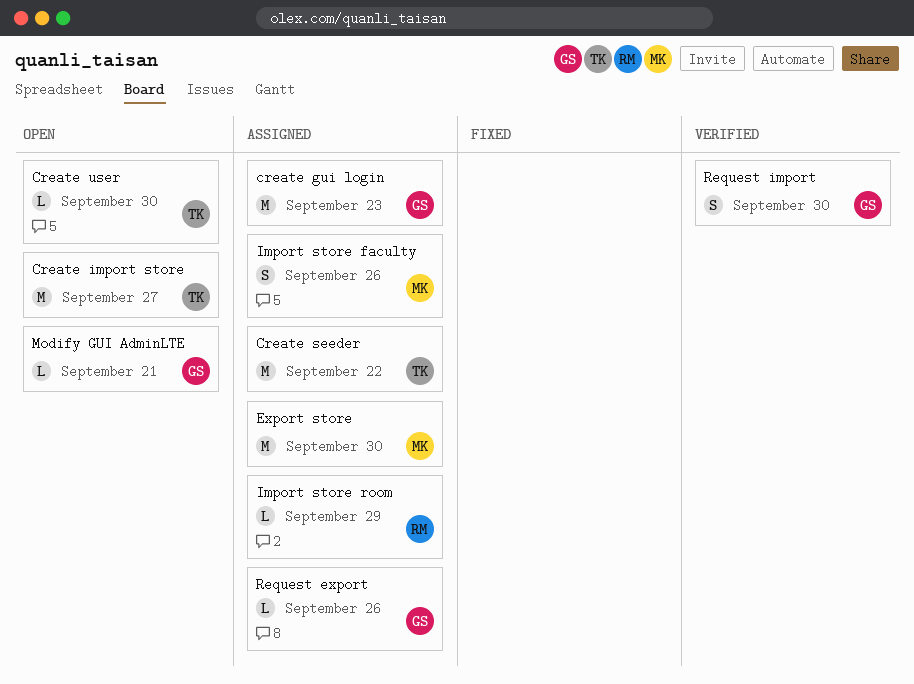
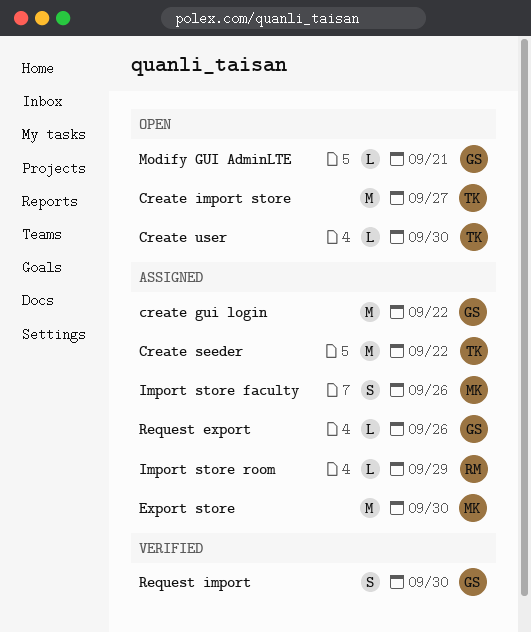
create gui login, due: Sep 23 -> Sep 22

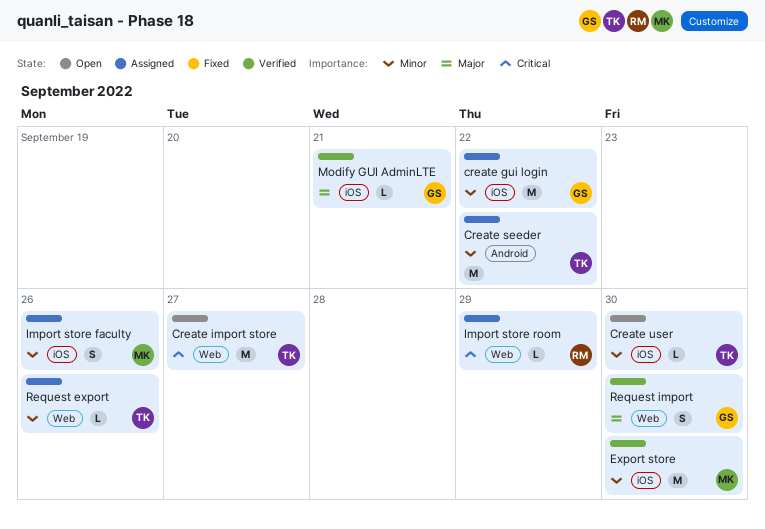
Export store, status: Assigned -> Verified
Modify GUI AdminLTE, status: Open -> Verified
Request export, owner: GS -> TK

